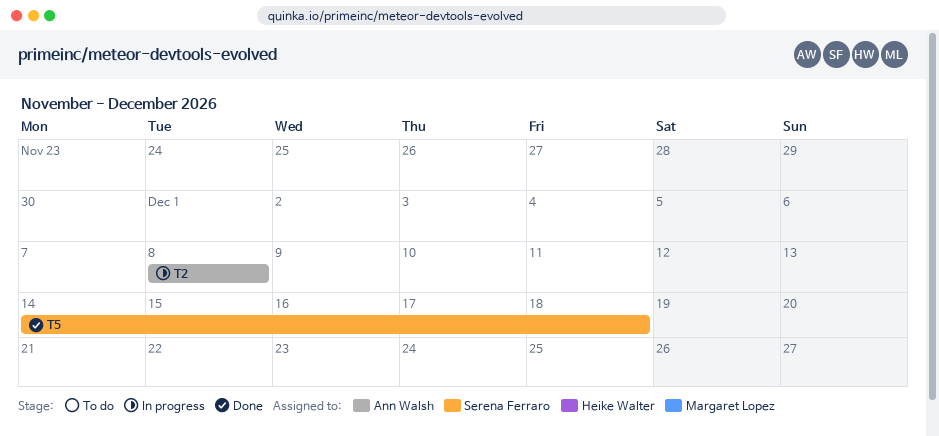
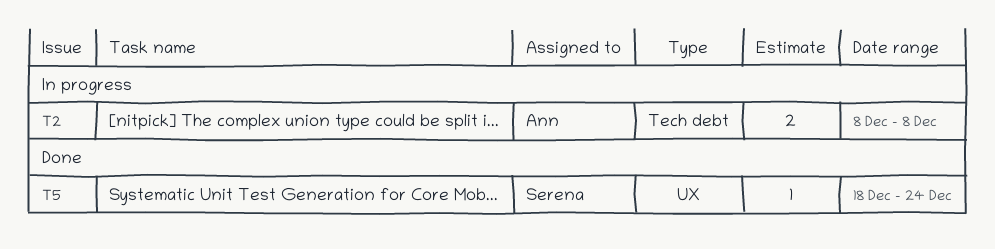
T5, start: Dec 14 -> Dec 18
T5, due: Dec 18 -> Dec 24

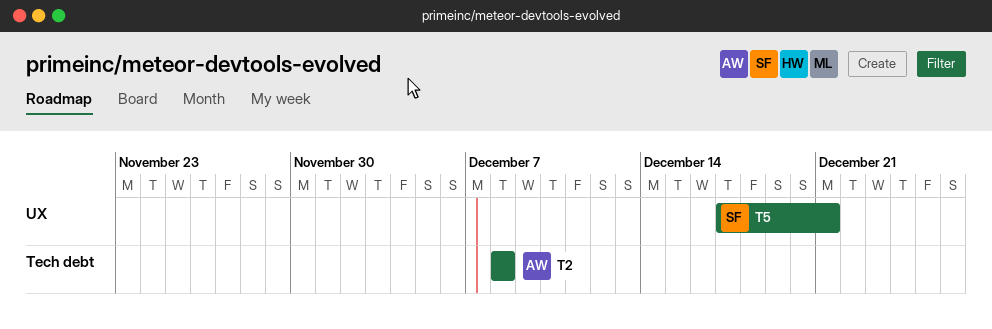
T5, start: Dec 18 -> Dec 17
T5, due: Dec 24 -> Dec 21

